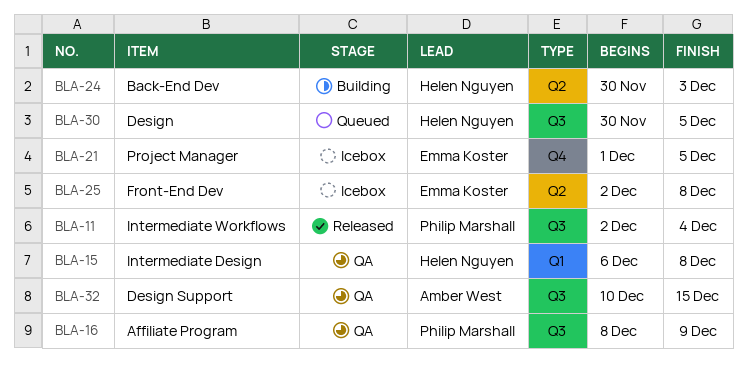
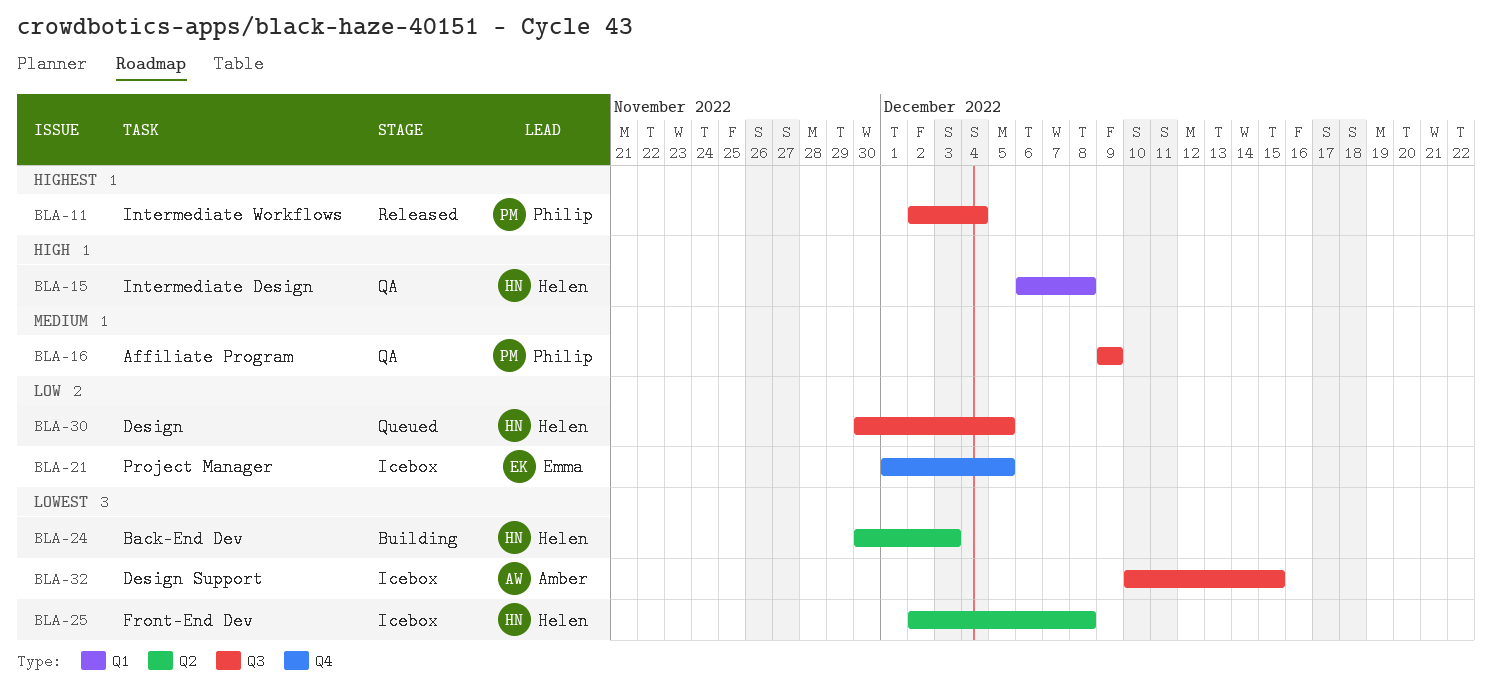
BLA-16, start: Dec 8 -> Dec 9
BLA-25, owner: Emma Koster -> Helen Nguyen
BLA-32, status: QA -> Icebox

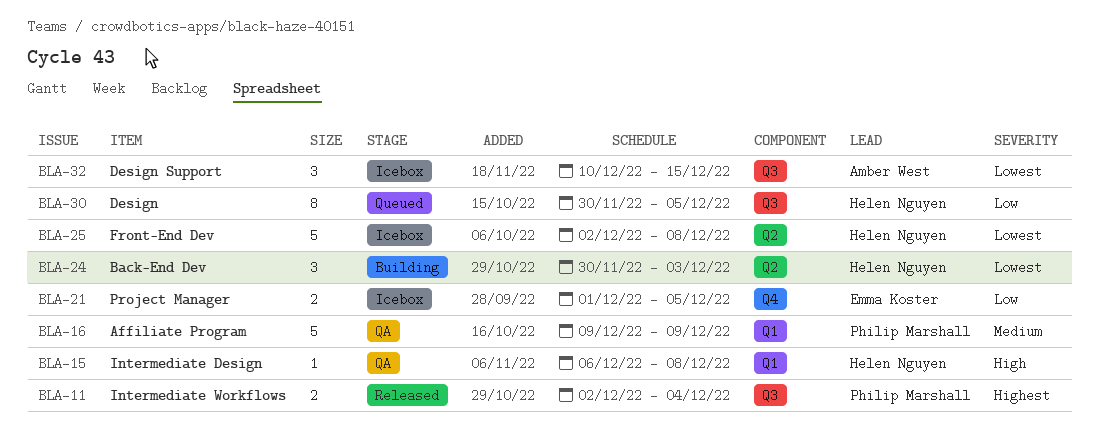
BLA-16, label: Q3 -> Q1

